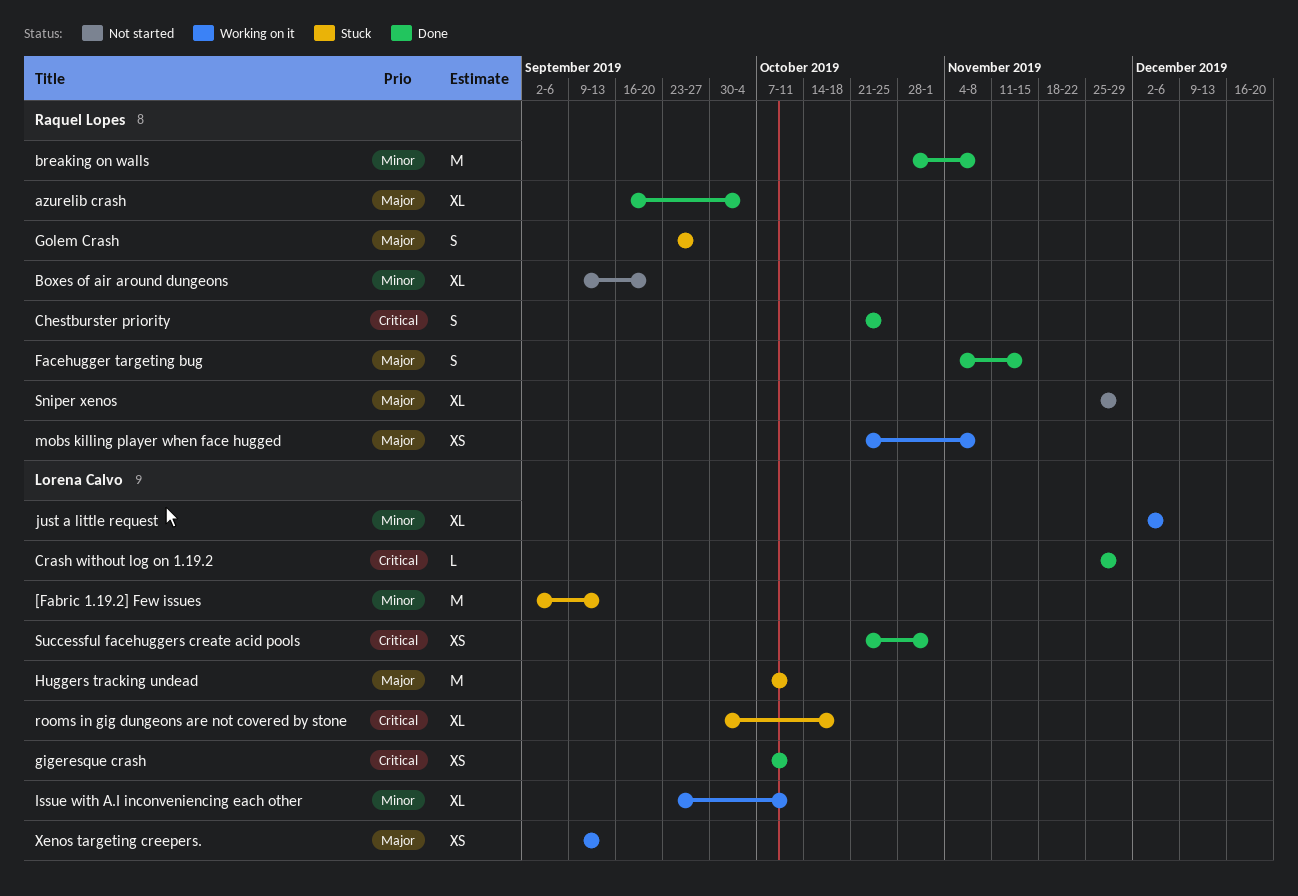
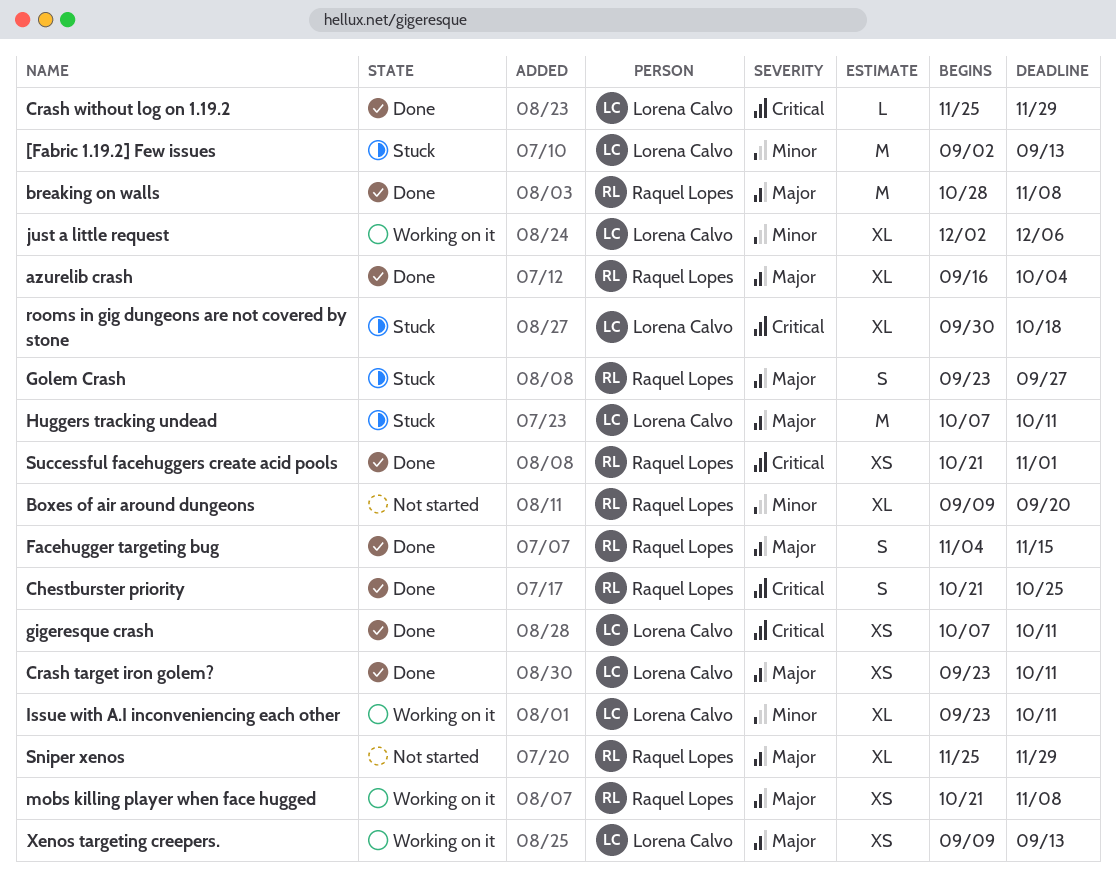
breaking on walls, priority: Minor -> Major
Crash target iron golem?: none -> present
Successful facehuggers create acid pools, owner: Lorena Calvo -> Raquel Lopes

